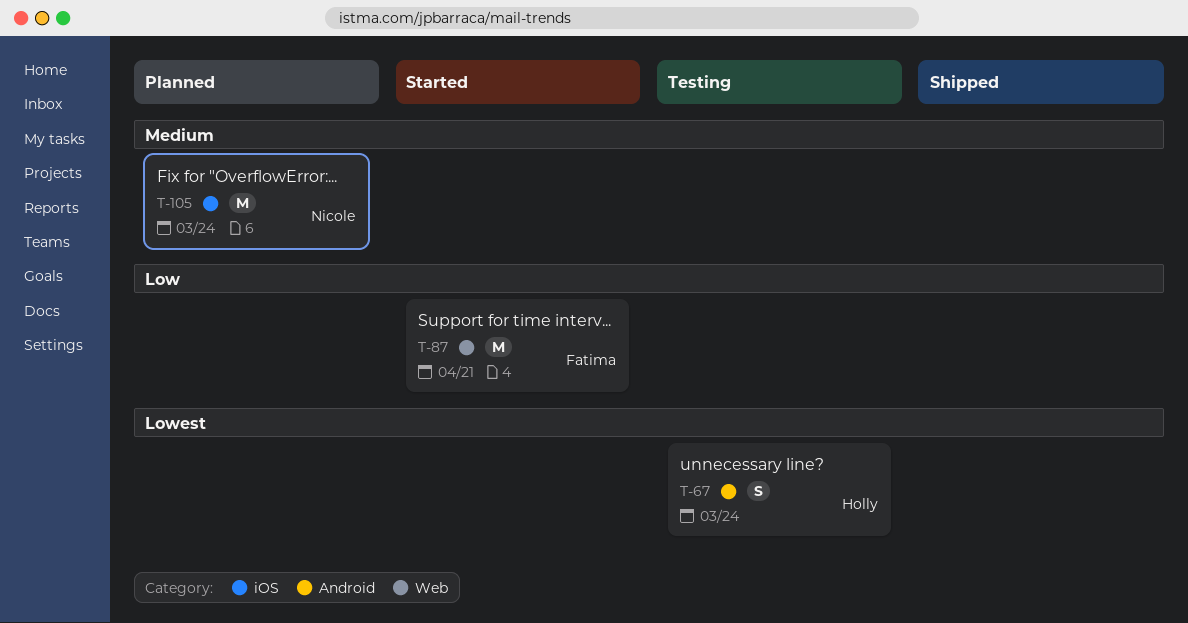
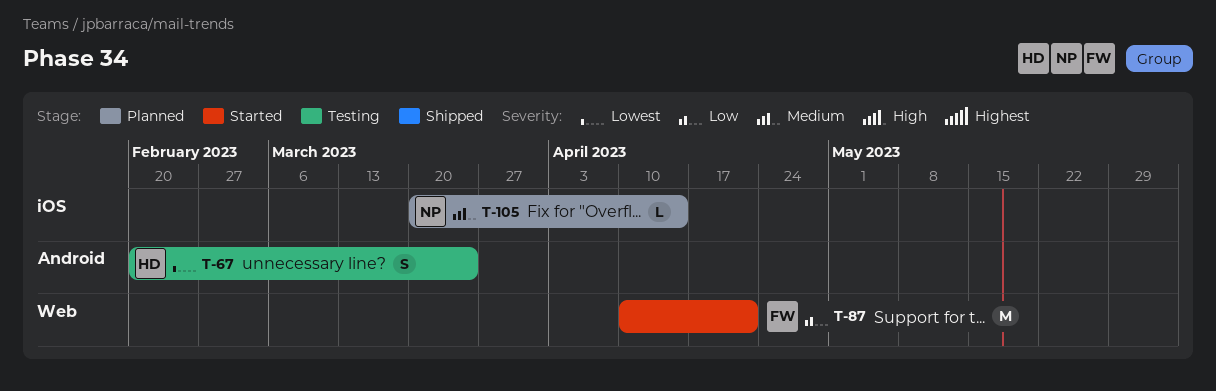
T-105, estimate: M -> L
T-105, due: Mar 24 -> Apr 14

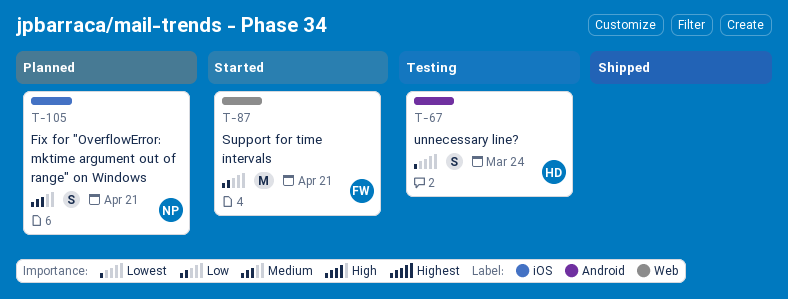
T-105, estimate: L -> S
T-105, due: Apr 14 -> Apr 21

